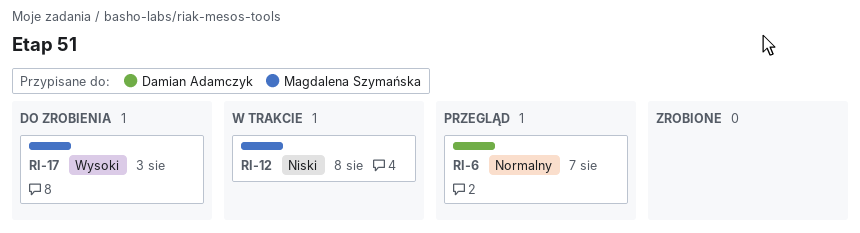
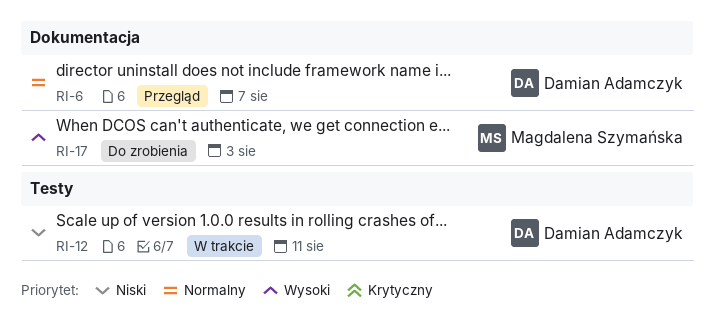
RI-12, owner: Magdalena Szymańska -> Damian Adamczyk
RI-12, due: Aug 8 -> Aug 11

